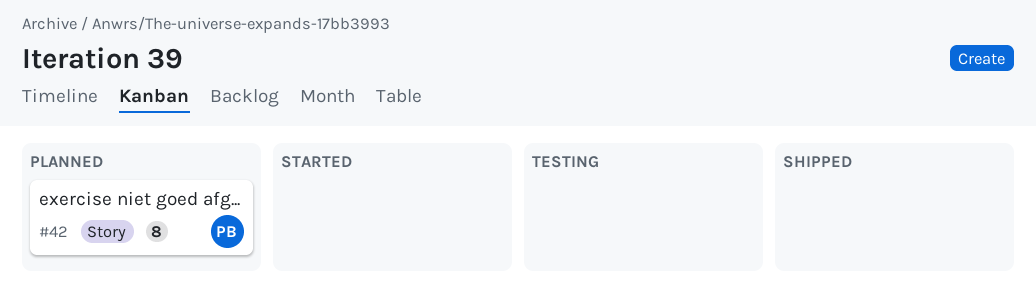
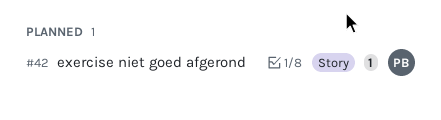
#42, estimate: 8 -> 1

